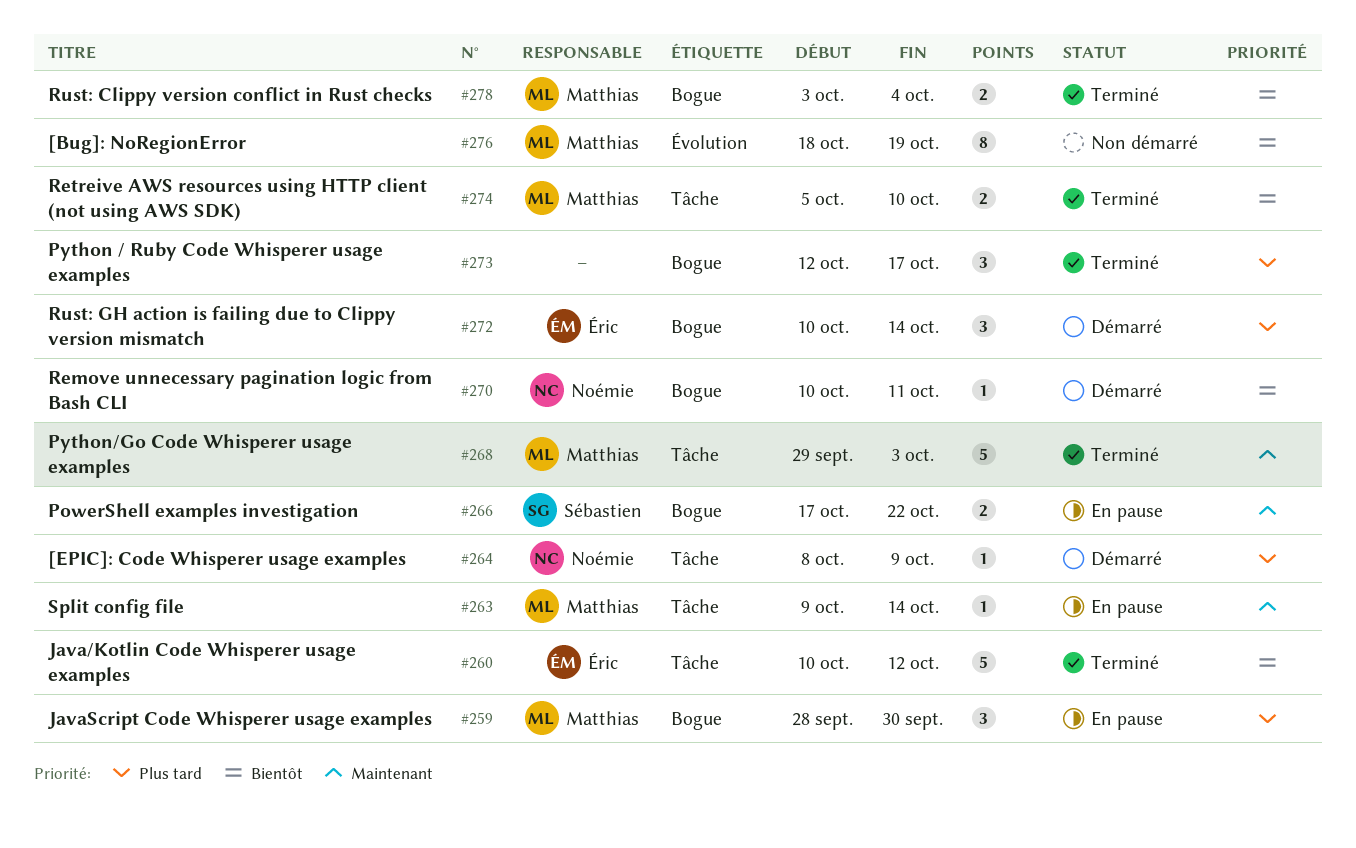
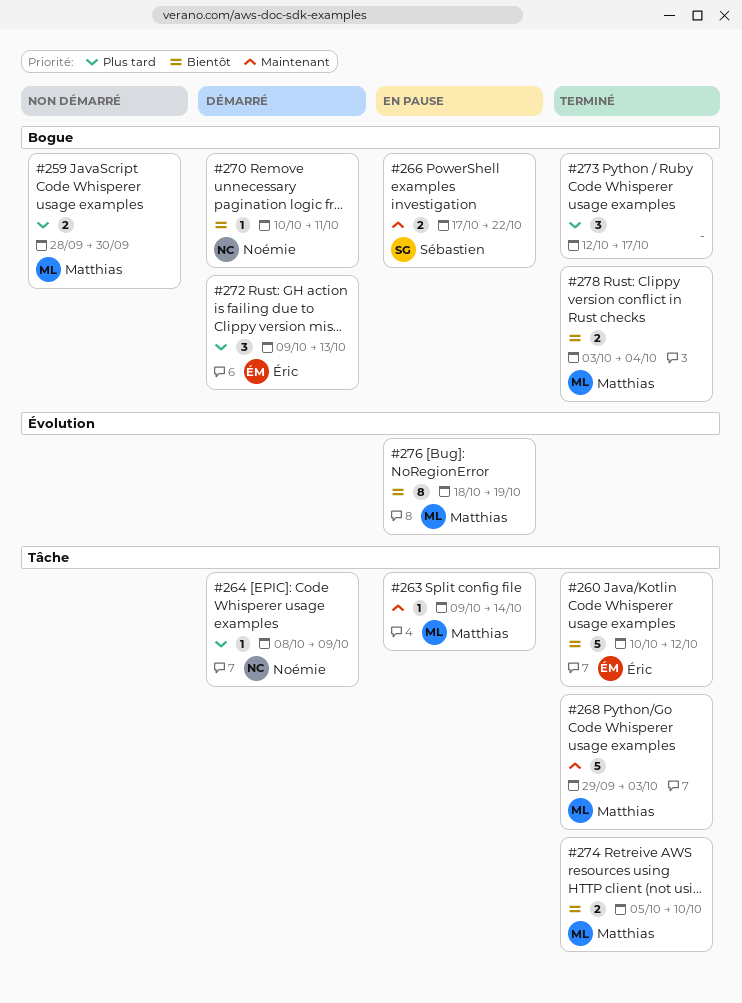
#259, status: En pause -> Non démarré
#259, estimate: 3 -> 2
#272, start: Oct 10 -> Oct 9
#272, due: Oct 14 -> Oct 13
#276, status: Non démarré -> En pause

